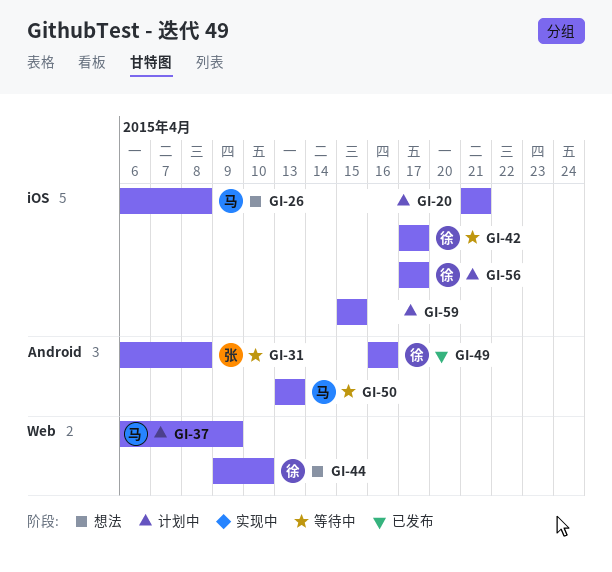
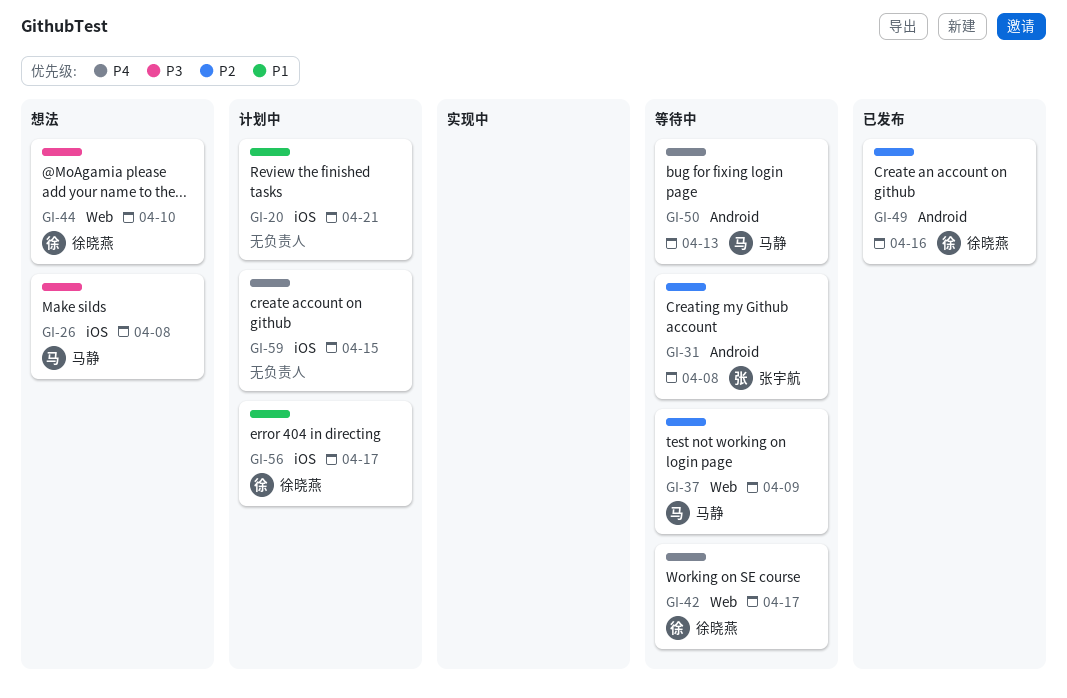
GI-37, status: 计划中 -> 等待中
GI-42, label: iOS -> Web

